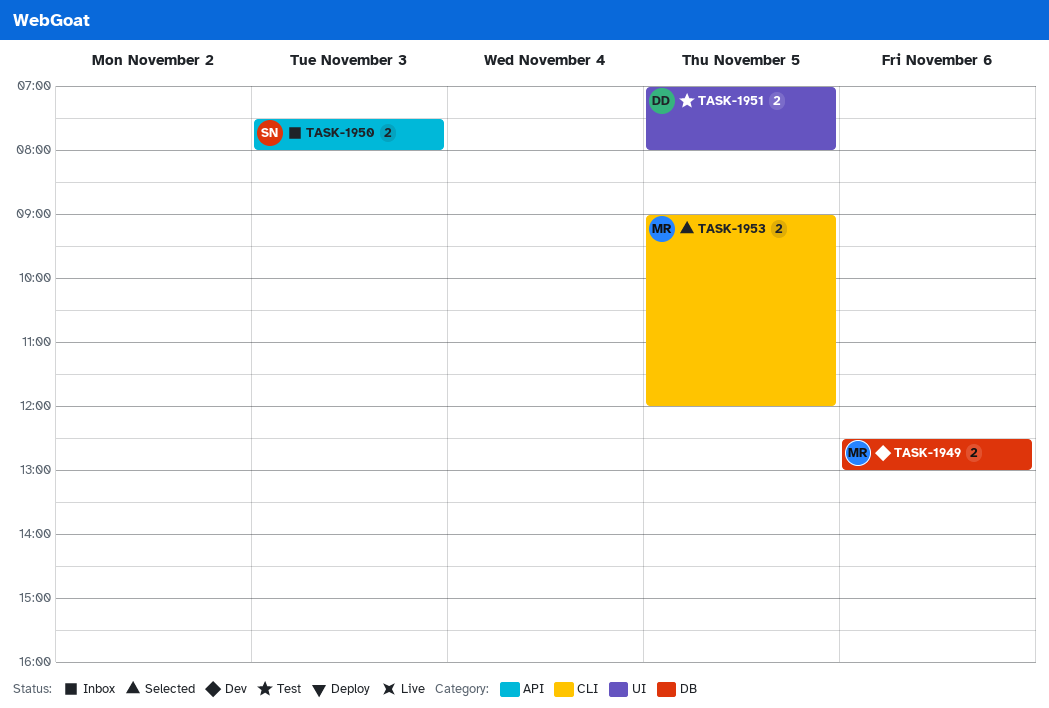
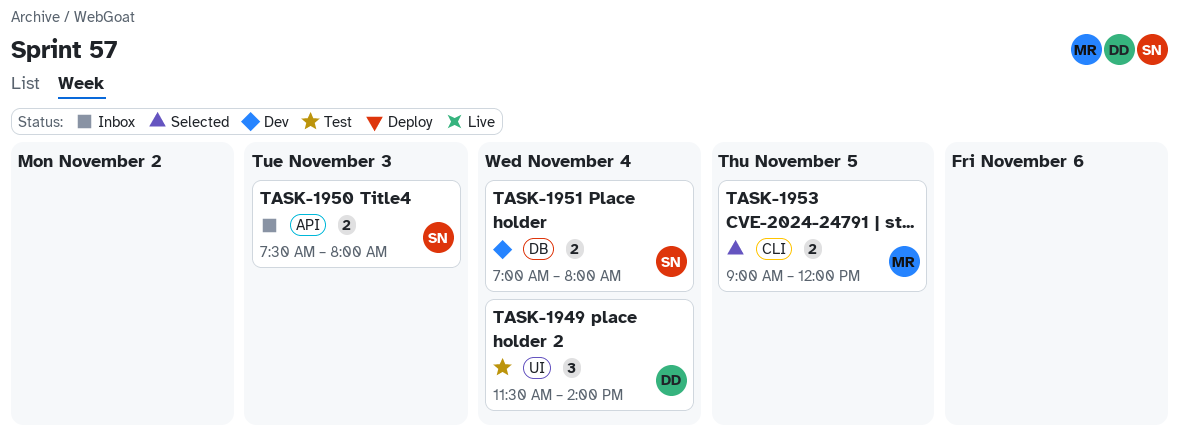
TASK-1949, status: Dev -> Test
TASK-1949, owner: MR -> DD
TASK-1949, label: DB -> UI
TASK-1949, estimate: 2 -> 3
TASK-1949, day: Nov 6 -> Nov 4
TASK-1949, begins: 12:30 -> 11:30
TASK-1949, ends: 13:00 -> 14:00
TASK-1951, status: Test -> Dev
TASK-1951, owner: DD -> SN
TASK-1951, label: UI -> DB
TASK-1951, day: Nov 5 -> Nov 4

